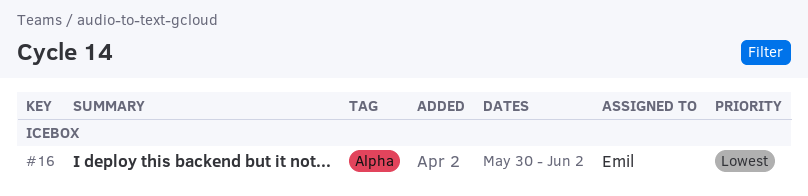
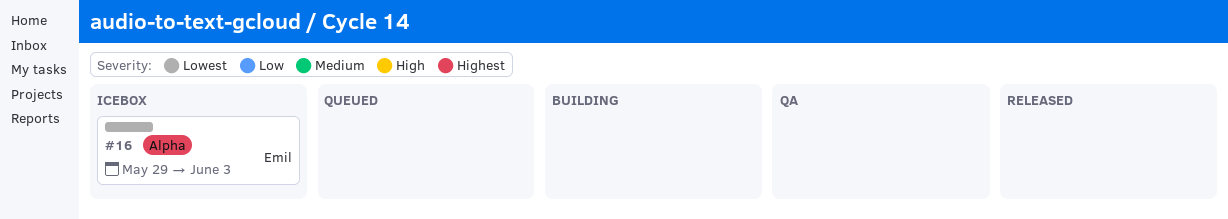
#16, start: May 30 -> May 29
#16, due: Jun 2 -> Jun 3

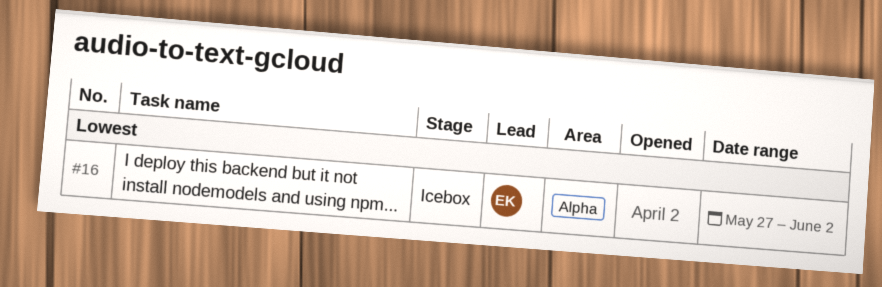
#16, start: May 29 -> May 27
#16, due: Jun 3 -> Jun 2

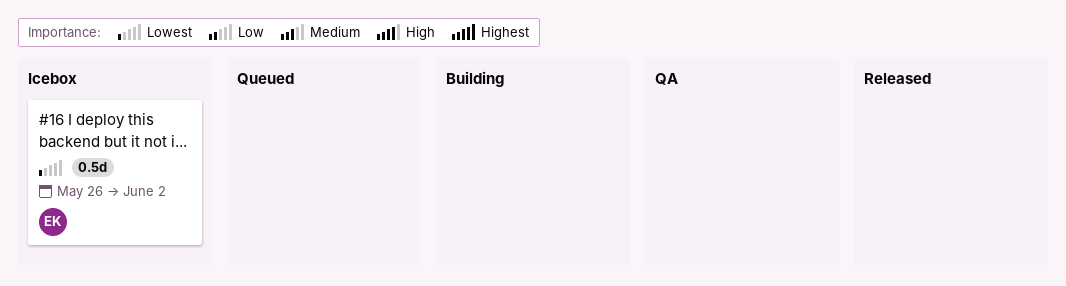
#16, start: May 27 -> May 26

